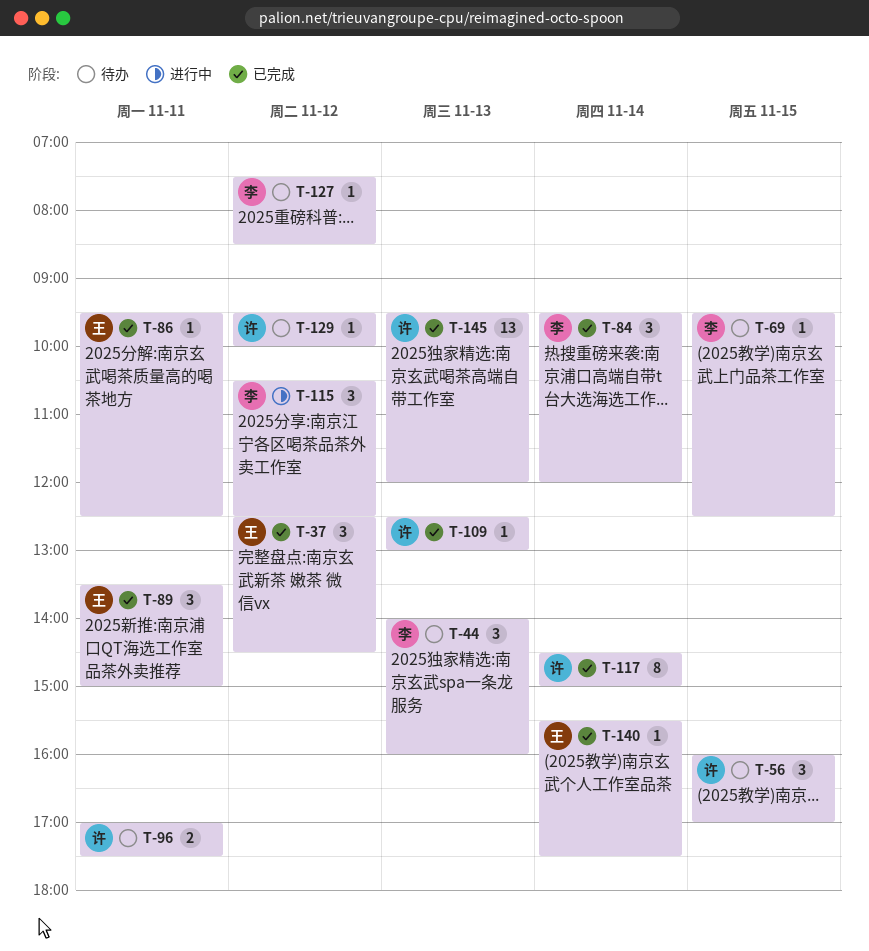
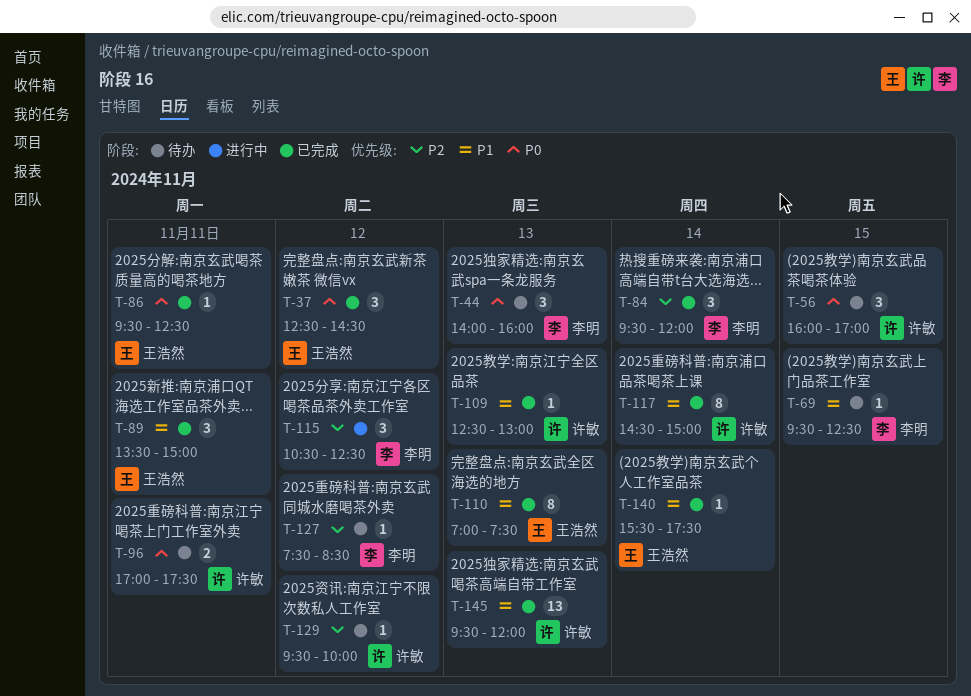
T-110: none -> present

